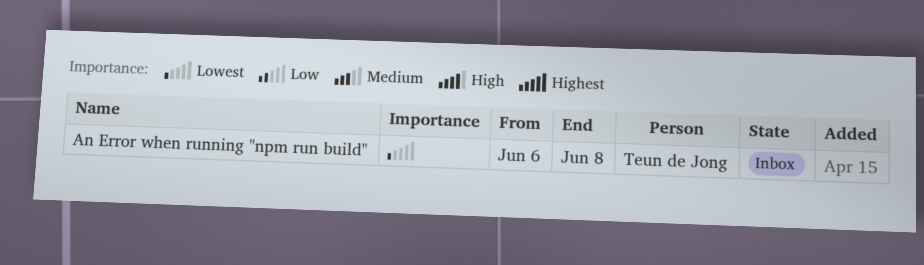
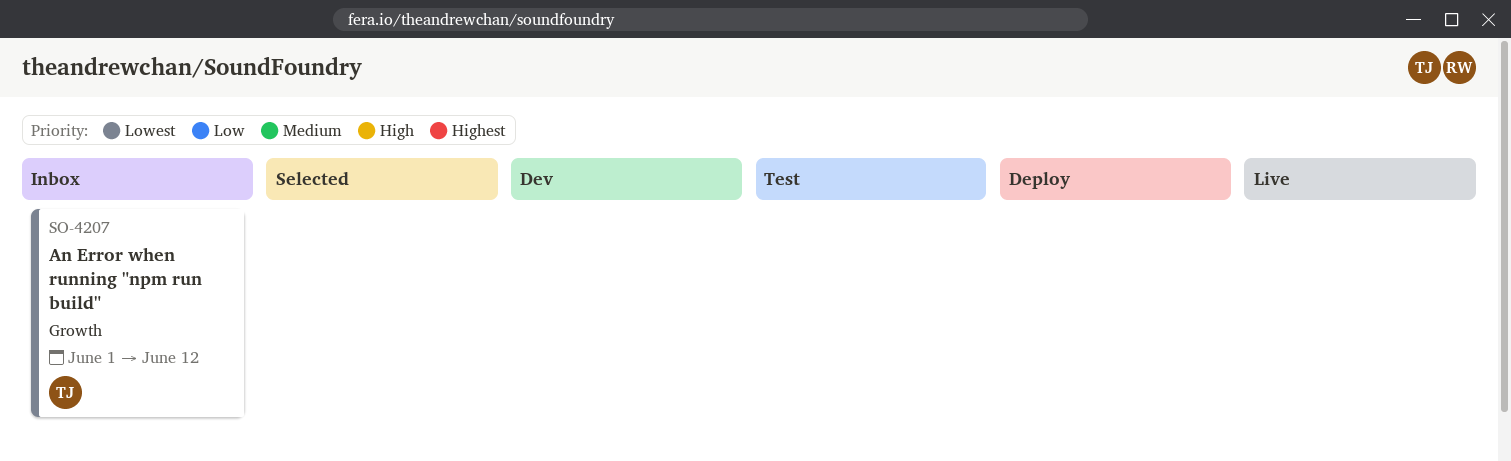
An Error when running "npm run build", start: Jun 6 -> Jun 1
An Error when running "npm run build", due: Jun 8 -> Jun 12

